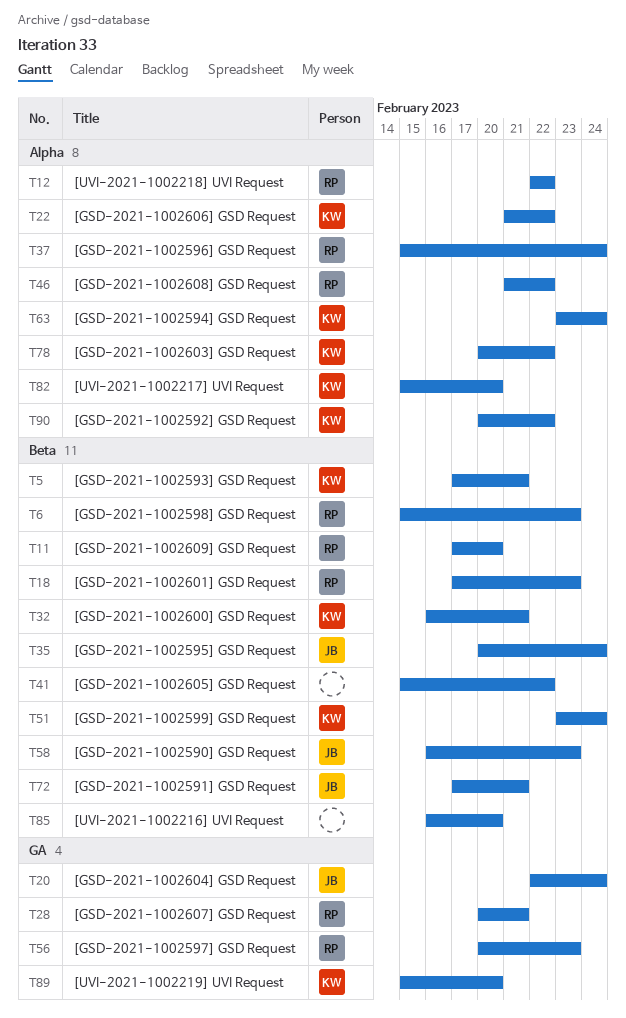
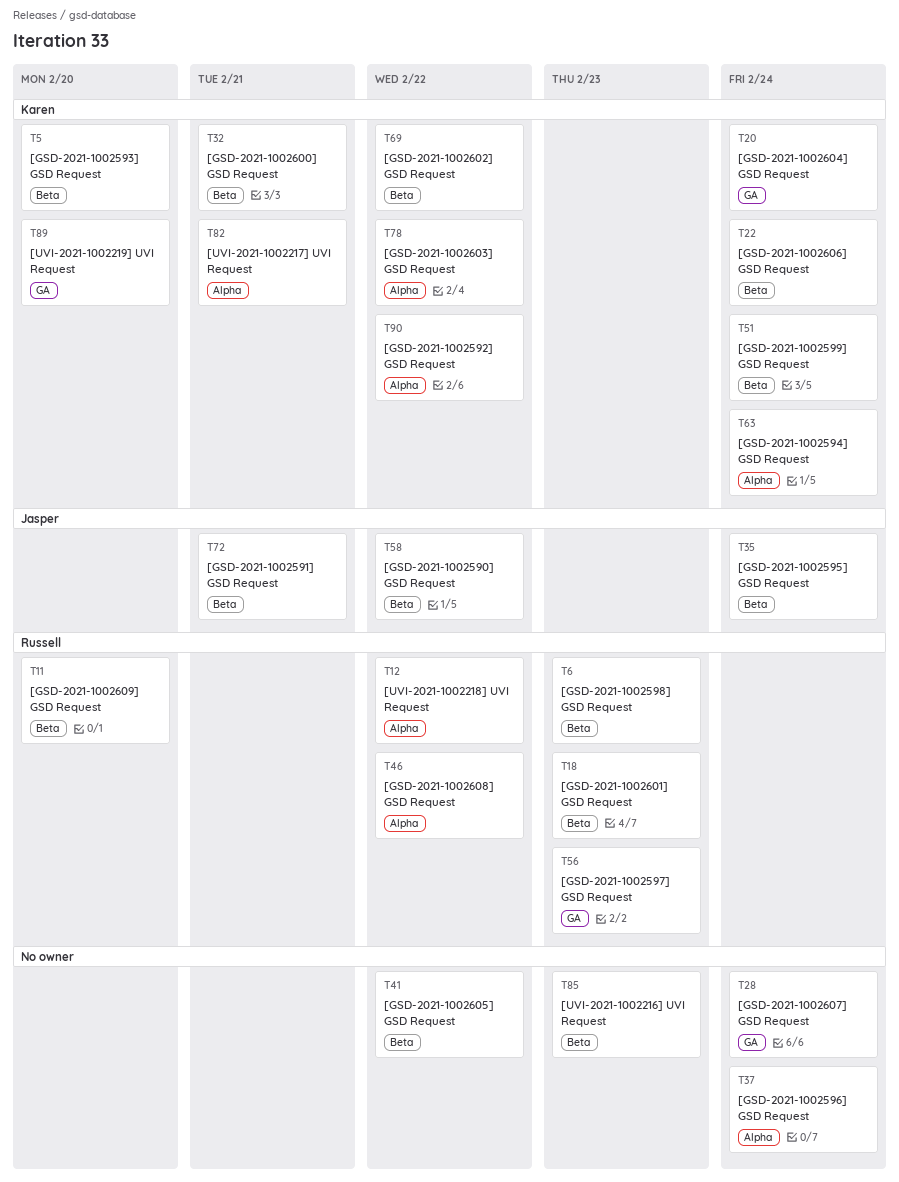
T5, due: Feb 21 -> Feb 20
T20, owner: Jasper -> Karen
T22, label: Alpha -> Beta
T22, due: Feb 22 -> Feb 24
T28, owner: Russell -> none
T28, due: Feb 21 -> Feb 24
T37, owner: Russell -> none
T58, due: Feb 23 -> Feb 22
T69: none -> present
T82, due: Feb 20 -> Feb 21
T85, due: Feb 20 -> Feb 23

